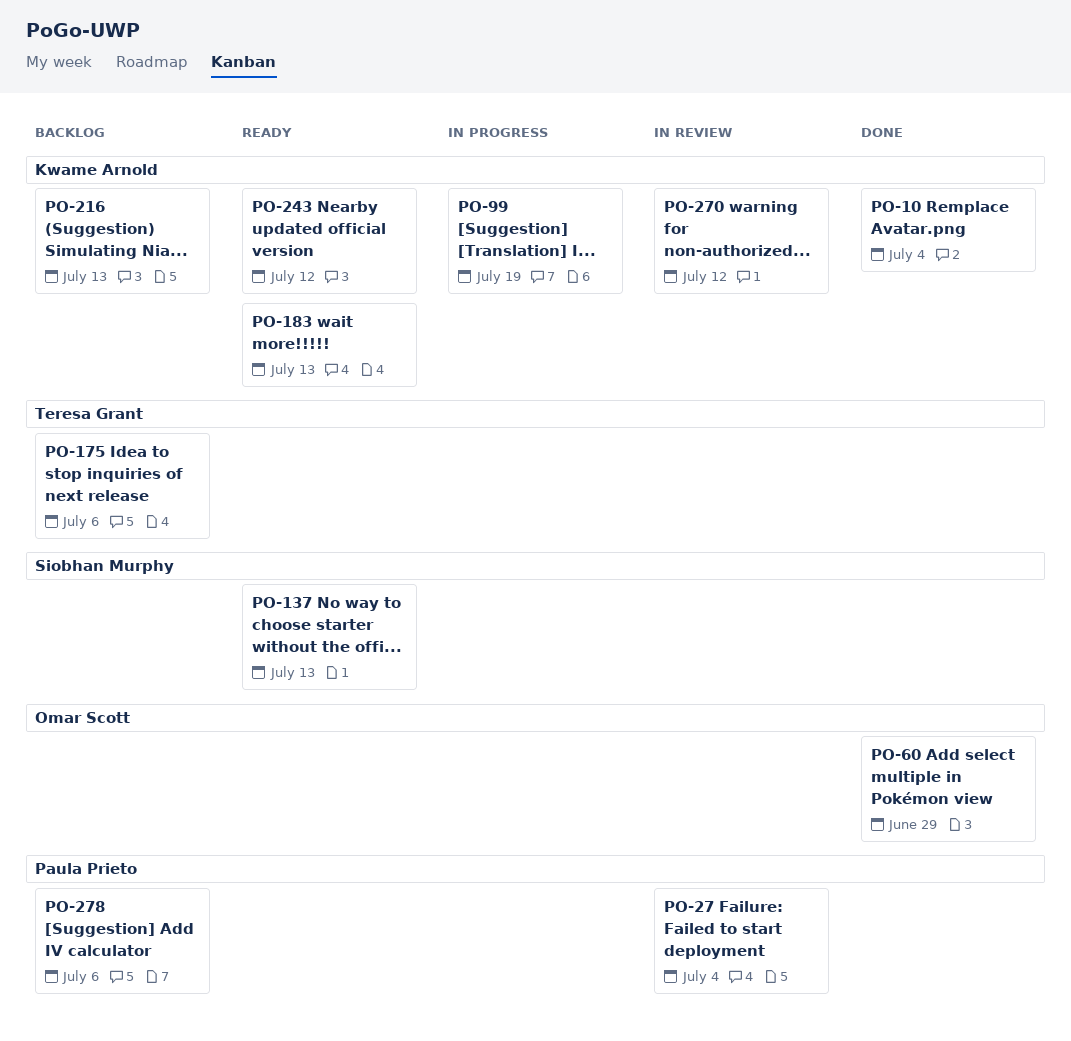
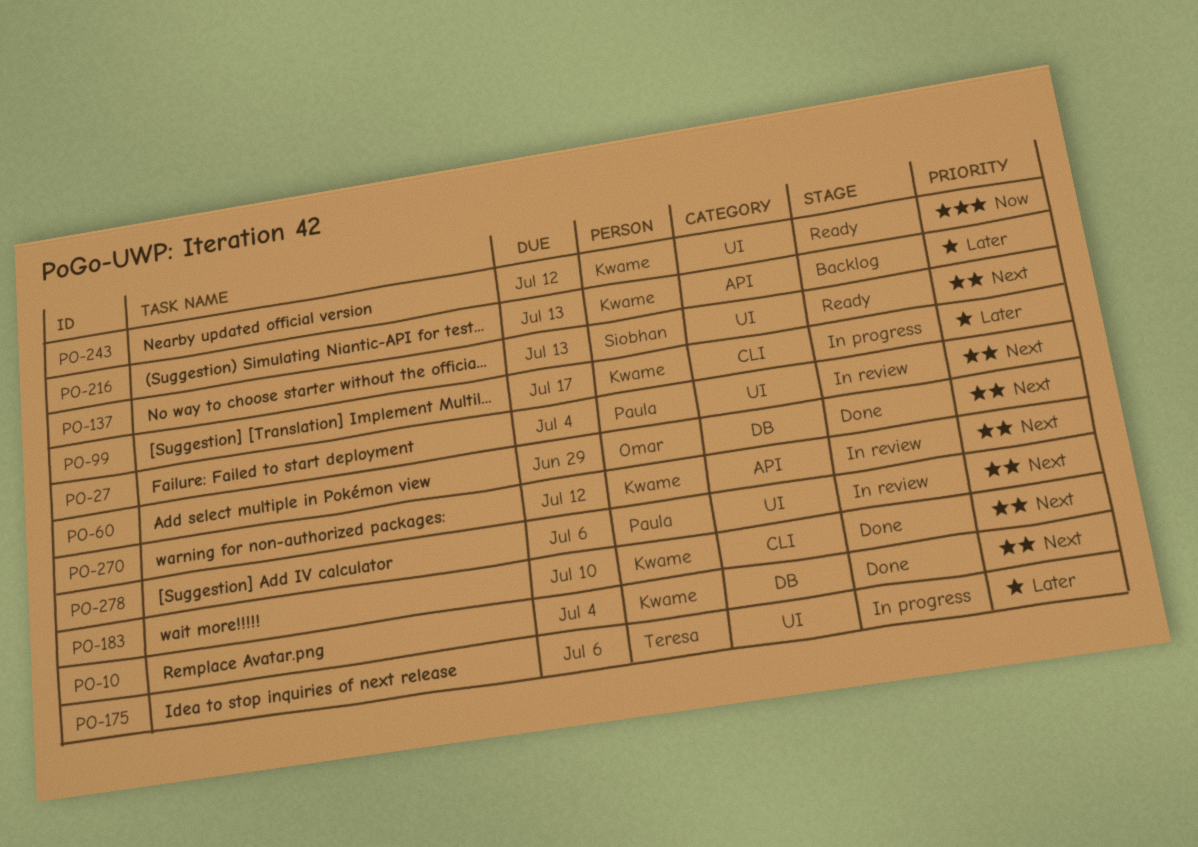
PO-99, due: Jul 19 -> Jul 17
PO-175, status: Backlog -> In progress
PO-183, status: Ready -> Done
PO-183, due: Jul 13 -> Jul 10
PO-278, status: Backlog -> In review

